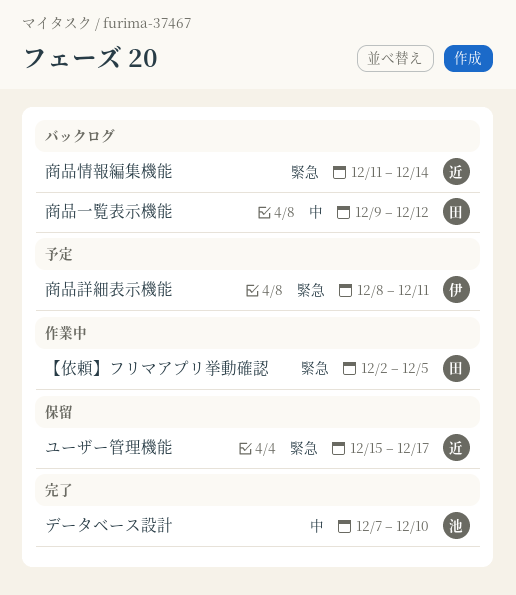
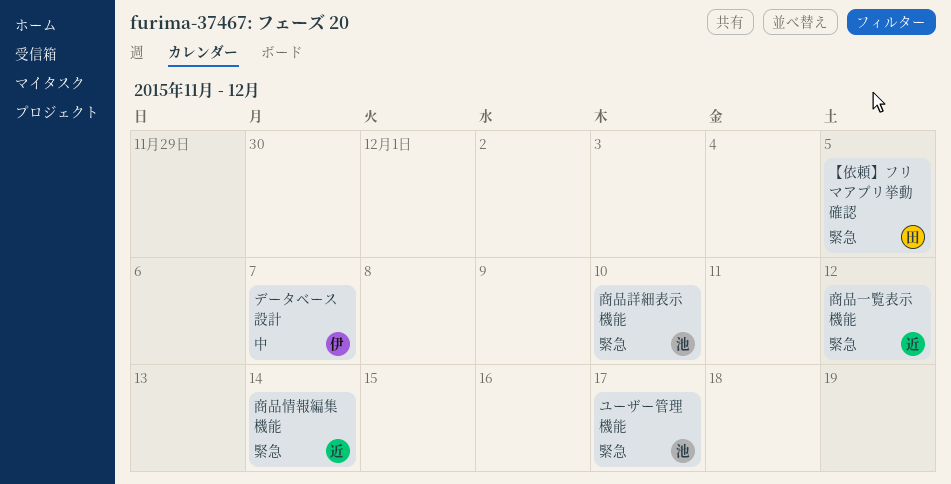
データベース設計, owner: 池 -> 伊
データベース設計, due: Dec 10 -> Dec 7
ユーザー管理機能, owner: 近 -> 池
商品一覧表示機能, owner: 田 -> 近
商品一覧表示機能, priority: 中 -> 緊急
商品詳細表示機能, owner: 伊 -> 池
商品詳細表示機能, due: Dec 11 -> Dec 10

